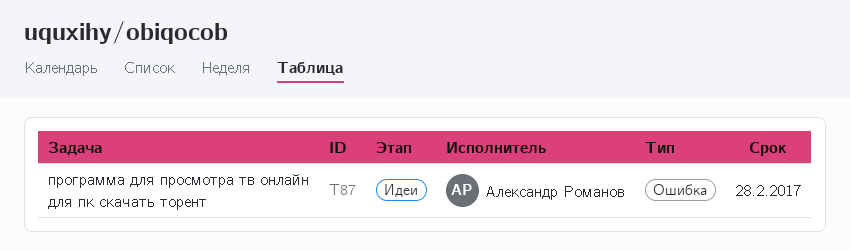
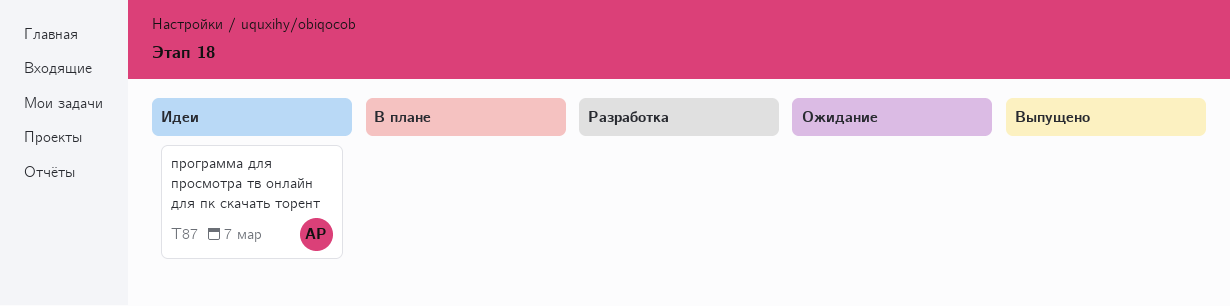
T87, due: Feb 28 -> Mar 7

